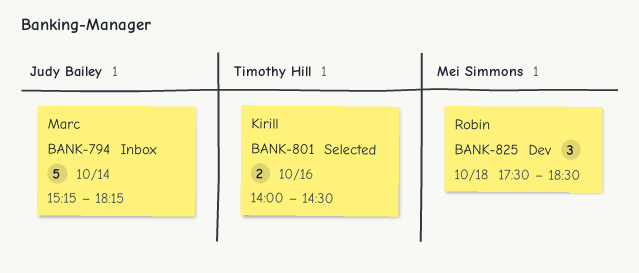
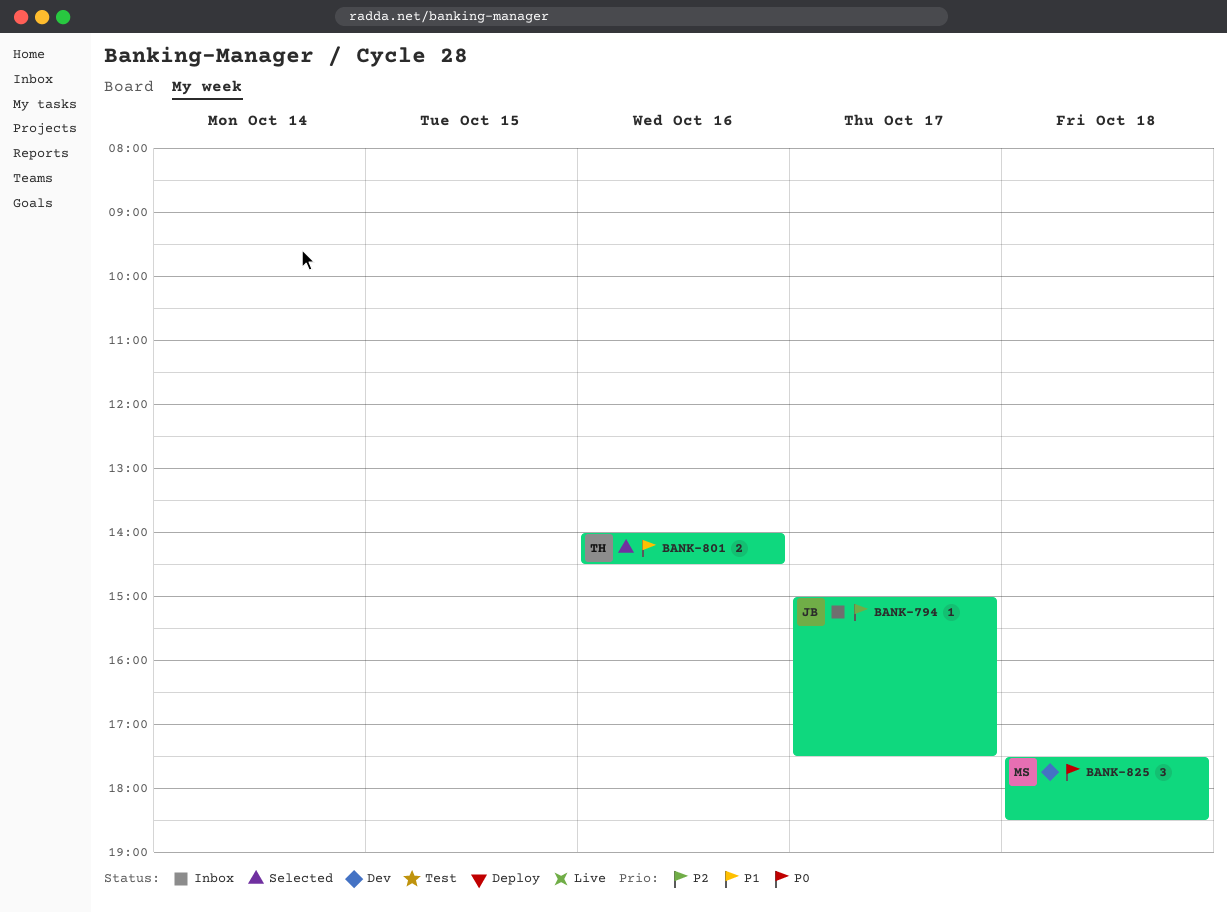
BANK-794, estimate: 5 -> 1
BANK-794, day: Oct 14 -> Oct 17
BANK-794, begins: 15:15 -> 15:00
BANK-794, ends: 18:15 -> 17:30

